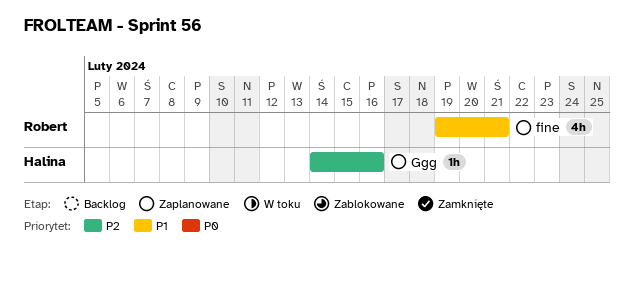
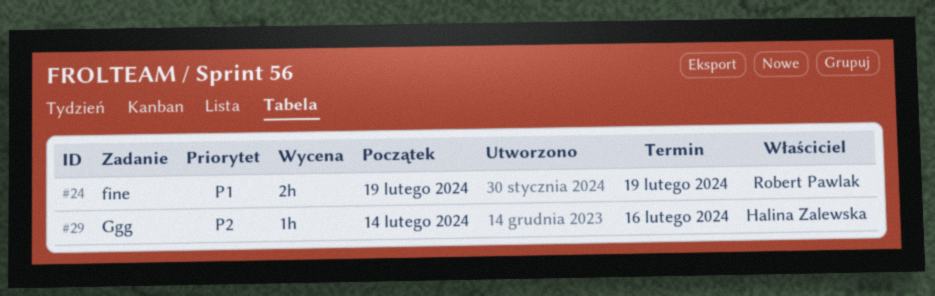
fine, estimate: 4h -> 2h
fine, due: Feb 21 -> Feb 19

